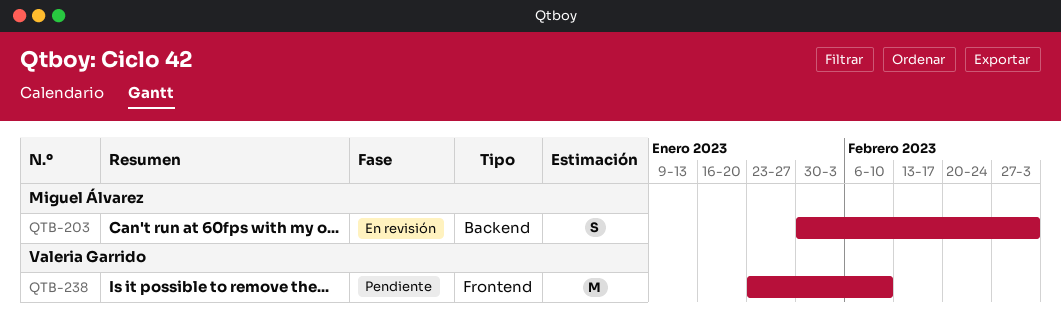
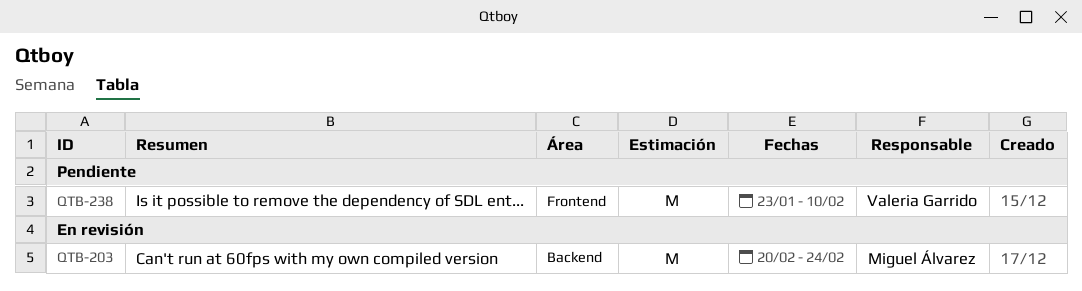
QTB-203, estimate: S -> M
QTB-203, start: Jan 30 -> Feb 20
QTB-203, due: Mar 3 -> Feb 24

